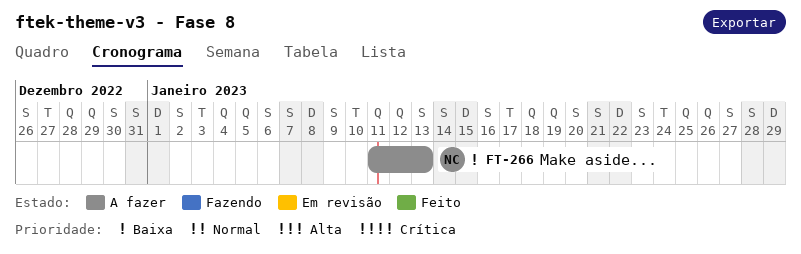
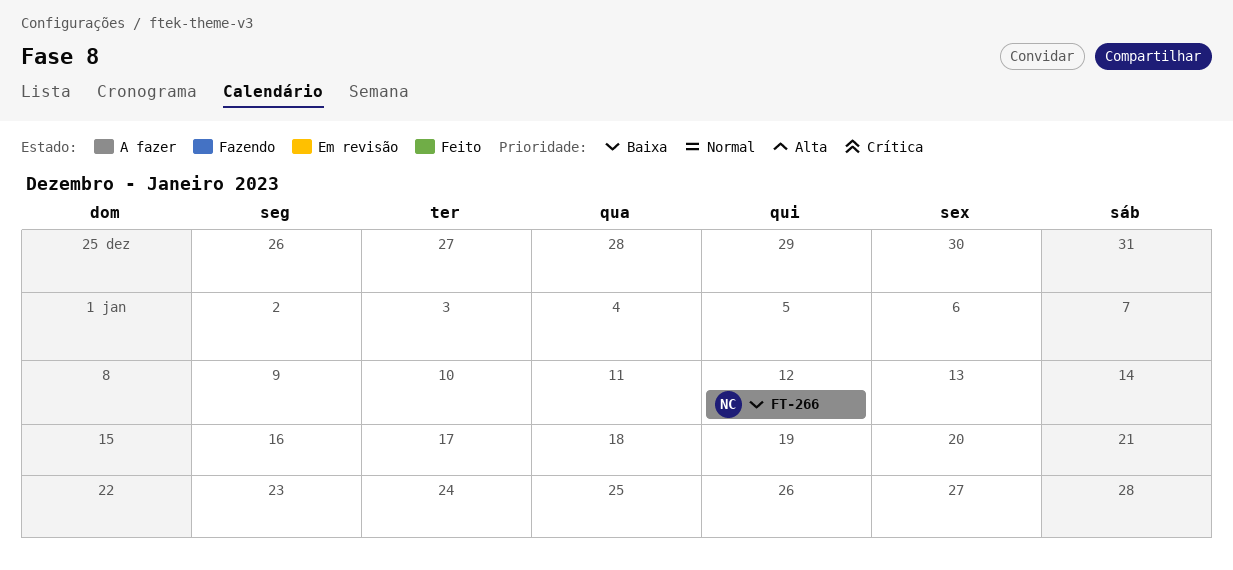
FT-266, start: Jan 11 -> Jan 12
FT-266, due: Jan 13 -> Jan 12

